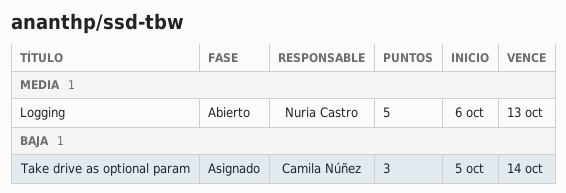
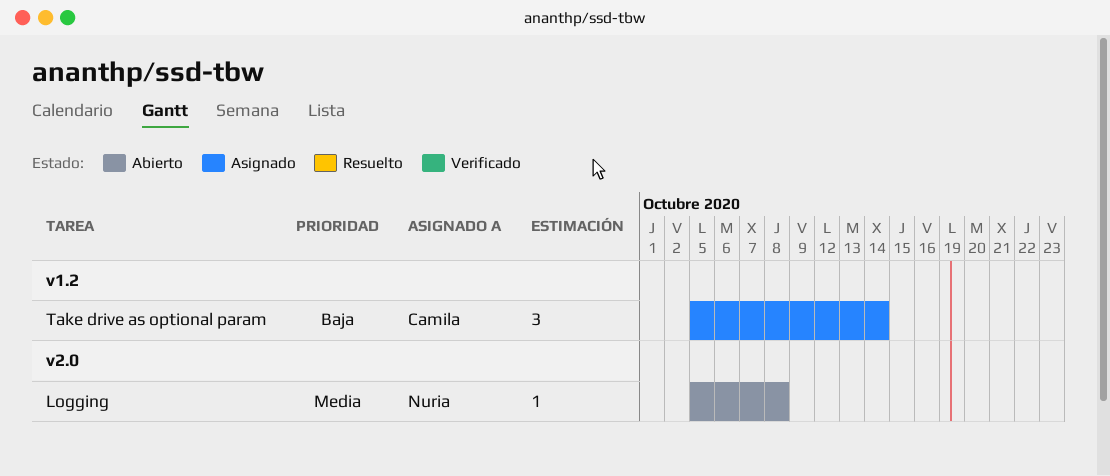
Logging, estimate: 5 -> 1
Logging, start: Oct 6 -> Oct 5
Logging, due: Oct 13 -> Oct 8

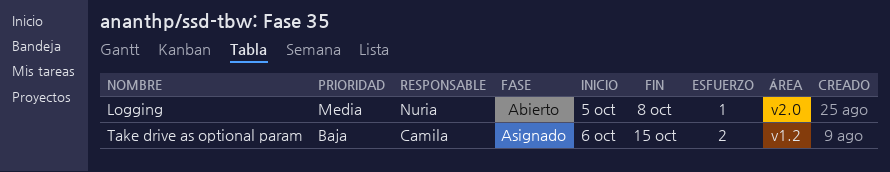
Take drive as optional param, estimate: 3 -> 2
Take drive as optional param, start: Oct 5 -> Oct 6
Take drive as optional param, due: Oct 14 -> Oct 15

